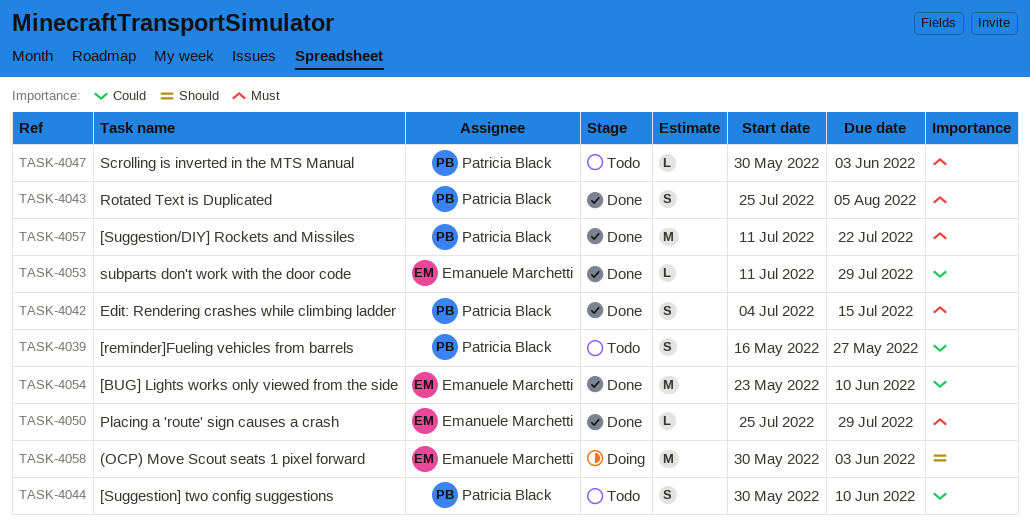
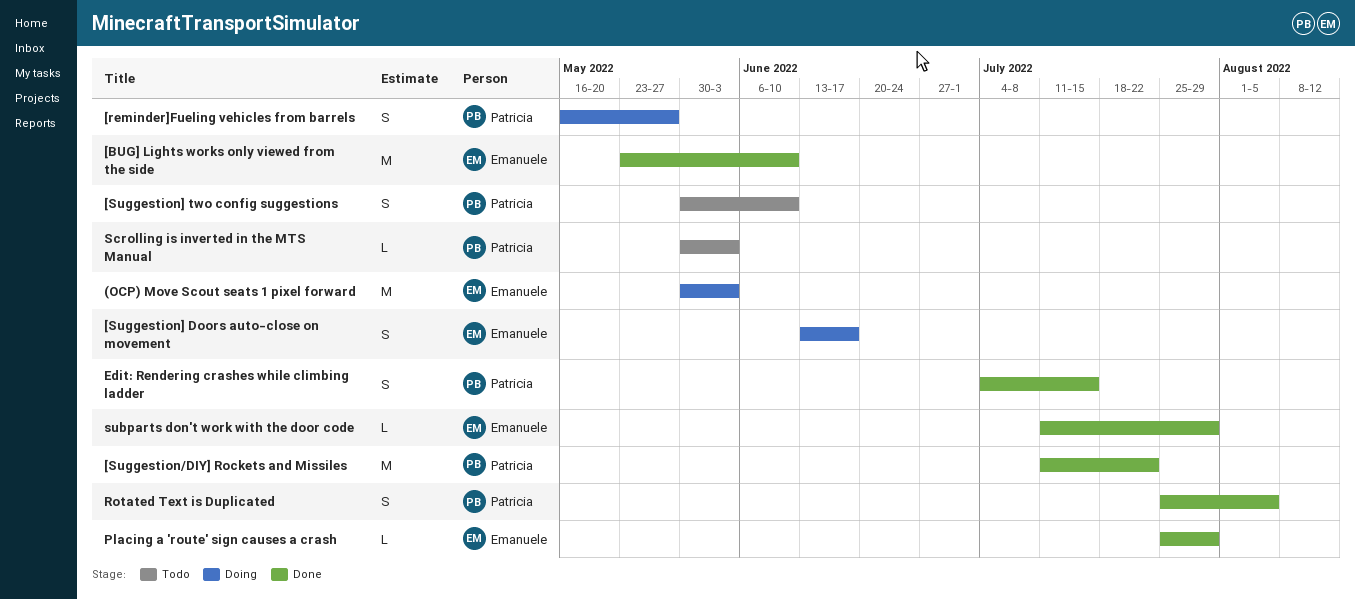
[reminder]Fueling vehicles from barrels, status: Todo -> Doing
[Suggestion] Doors auto-close on movement: none -> present

